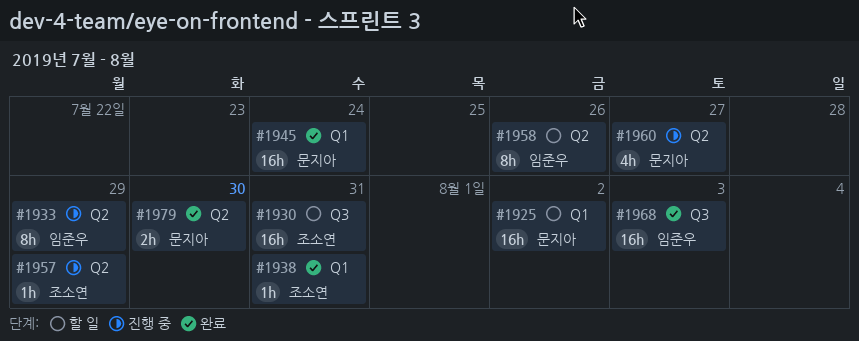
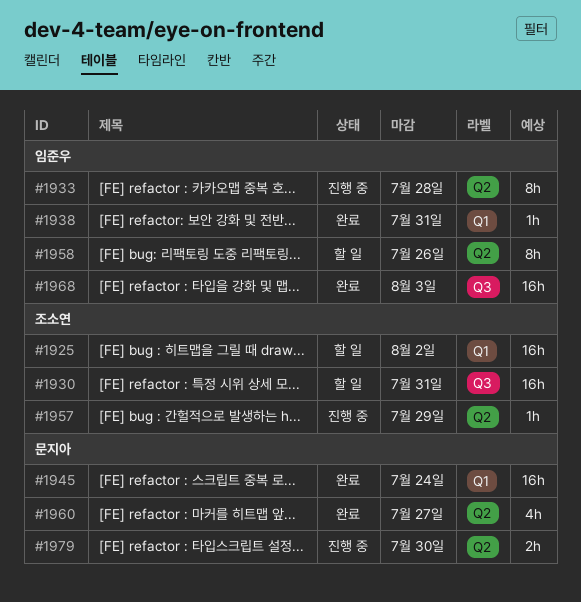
#1925, owner: 문지아 -> 조소연
#1933, due: Jul 29 -> Jul 28
#1938, owner: 조소연 -> 임준우
#1960, status: 진행 중 -> 완료
#1979, status: 완료 -> 진행 중

